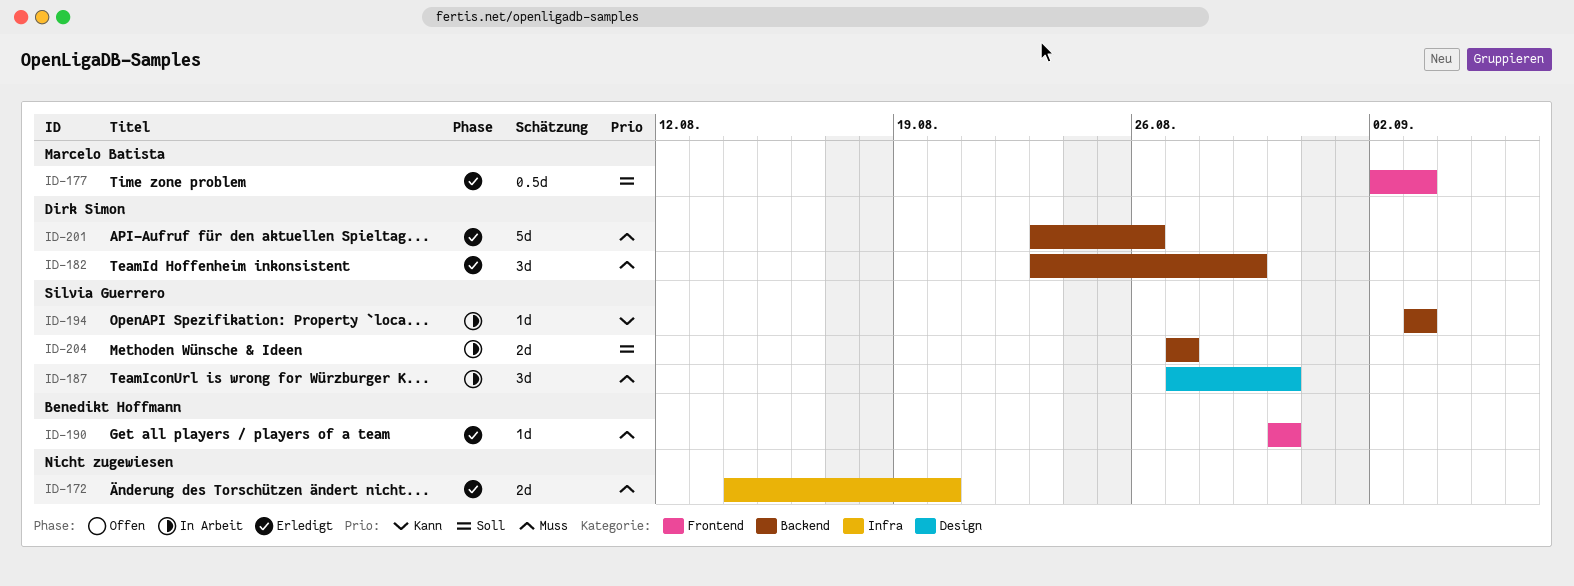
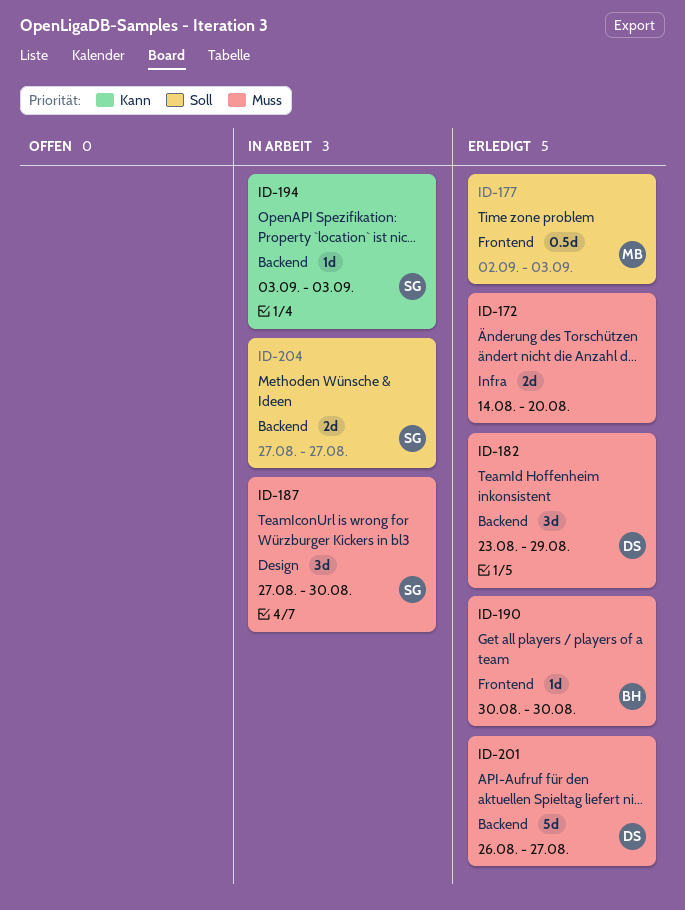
ID-201, start: Aug 23 -> Aug 26
ID-201, due: Aug 26 -> Aug 27

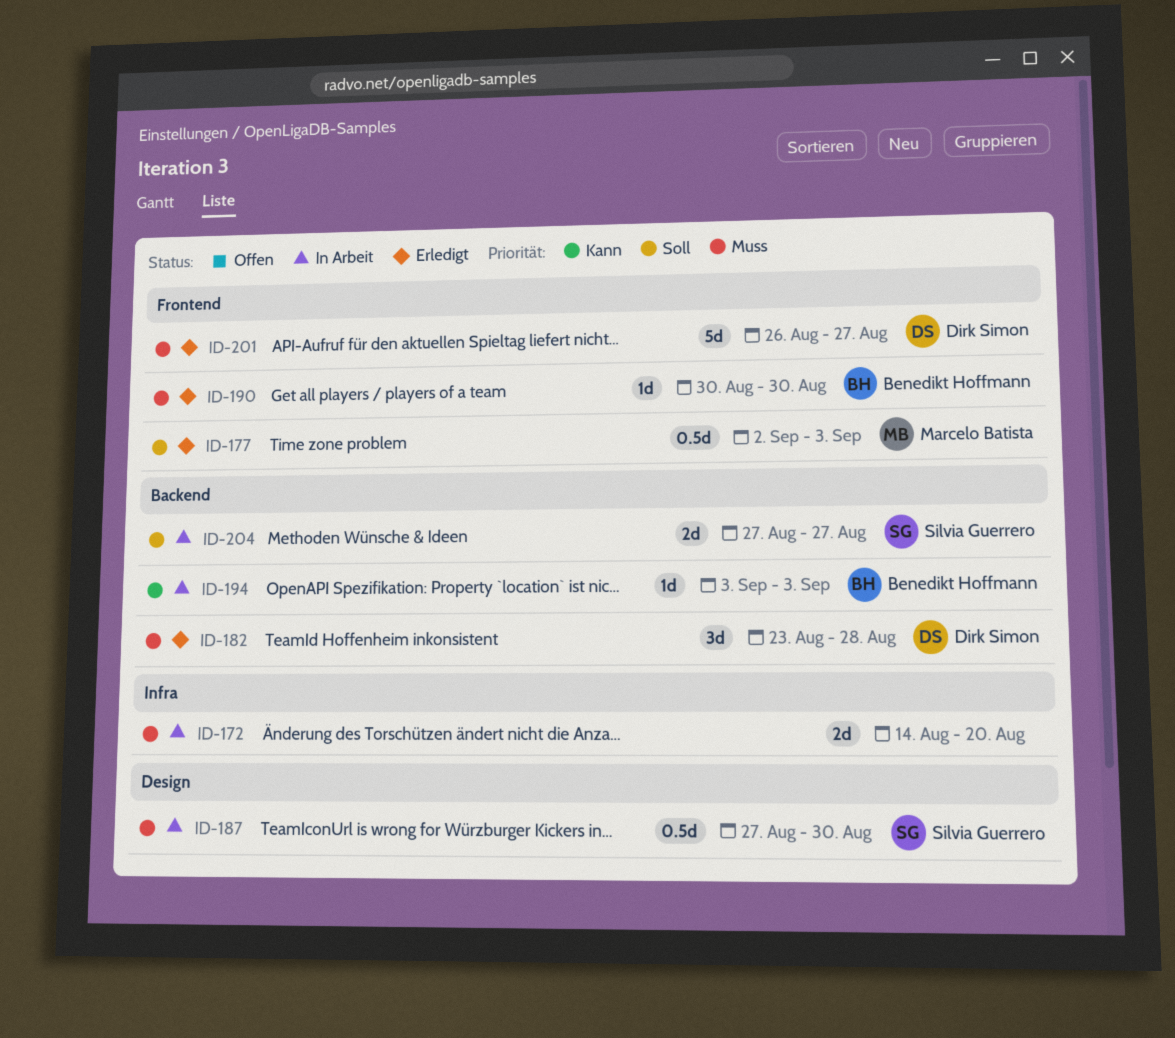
ID-172, status: Erledigt -> In Arbeit
ID-182, due: Aug 29 -> Aug 28
ID-187, estimate: 3d -> 0.5d
ID-194, owner: Silvia Guerrero -> Benedikt Hoffmann
ID-201, label: Backend -> Frontend

